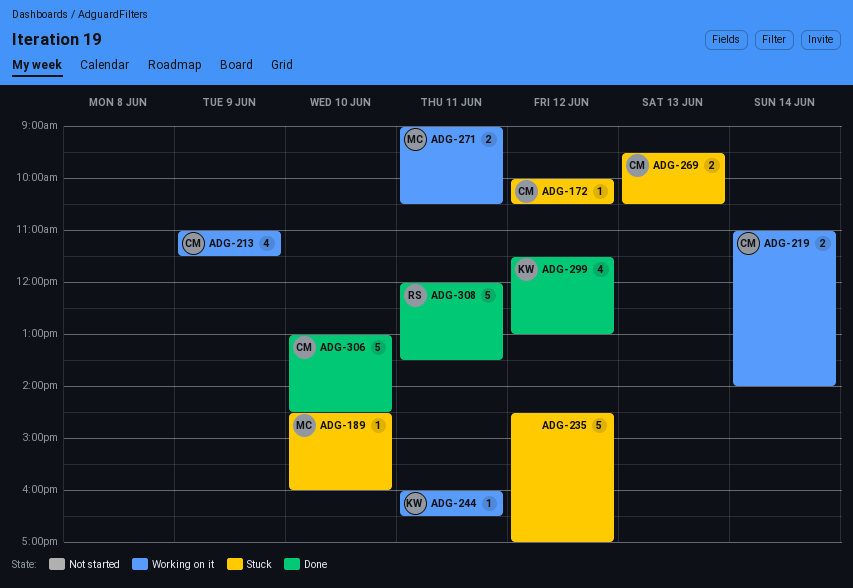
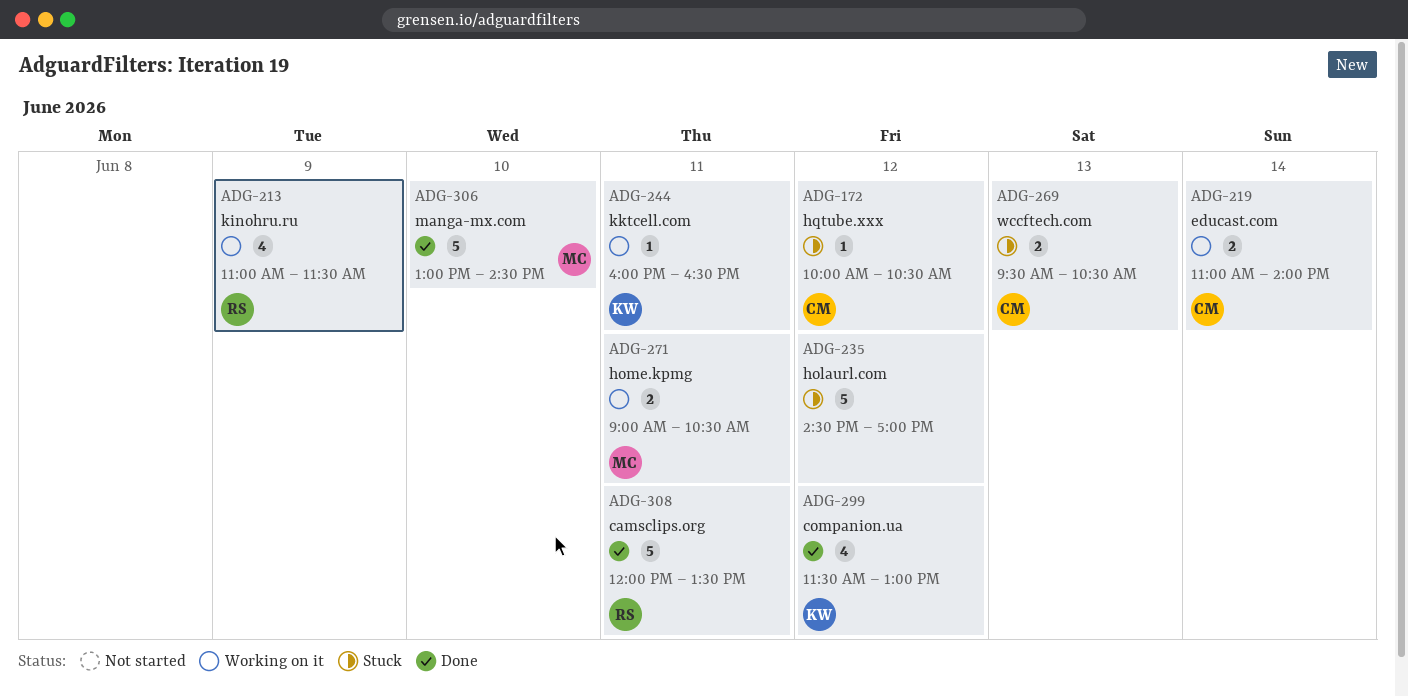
ADG-189: present -> none
ADG-213, owner: CM -> RS
ADG-306, owner: CM -> MC

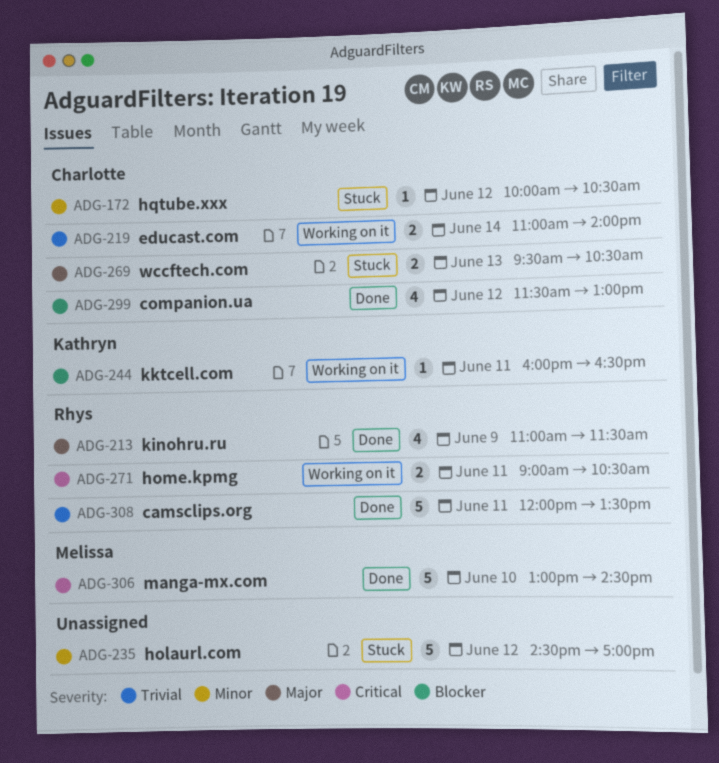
ADG-213, status: Working on it -> Done
ADG-271, owner: Melissa -> Rhys
ADG-299, owner: Kathryn -> Charlotte

